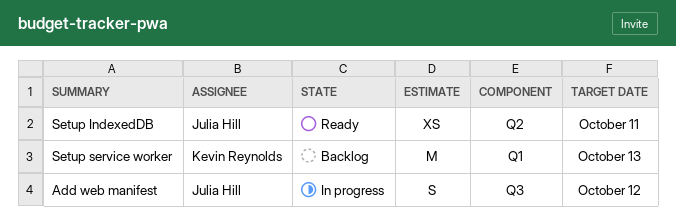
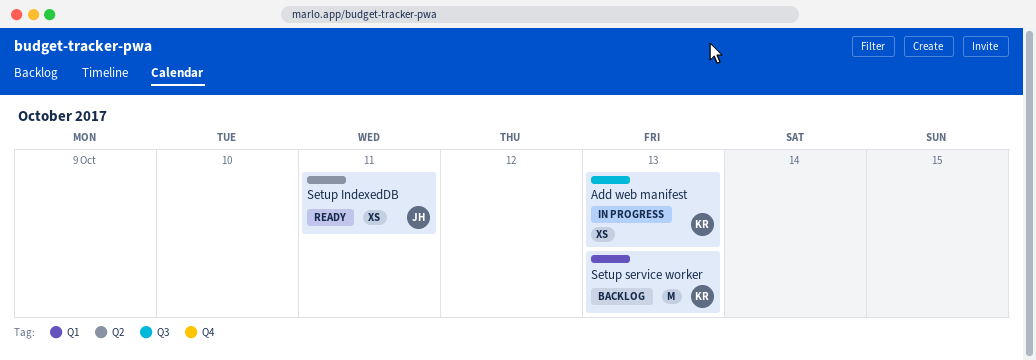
Add web manifest, owner: Julia Hill -> Kevin Reynolds
Add web manifest, estimate: S -> XS
Add web manifest, due: Oct 12 -> Oct 13

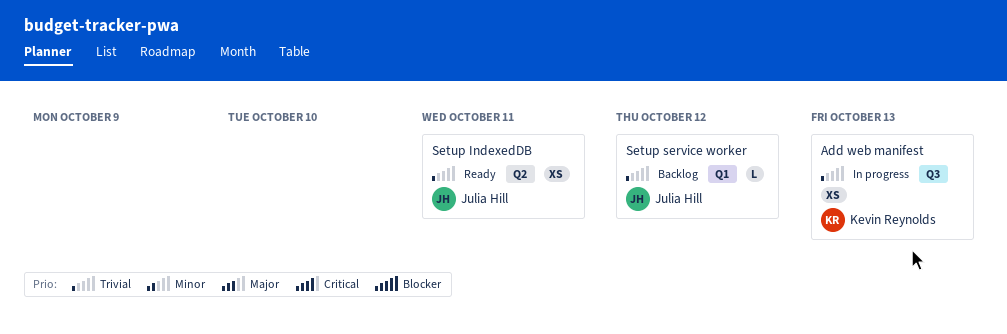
Setup service worker, owner: Kevin Reynolds -> Julia Hill
Setup service worker, estimate: M -> L
Setup service worker, due: Oct 13 -> Oct 12

